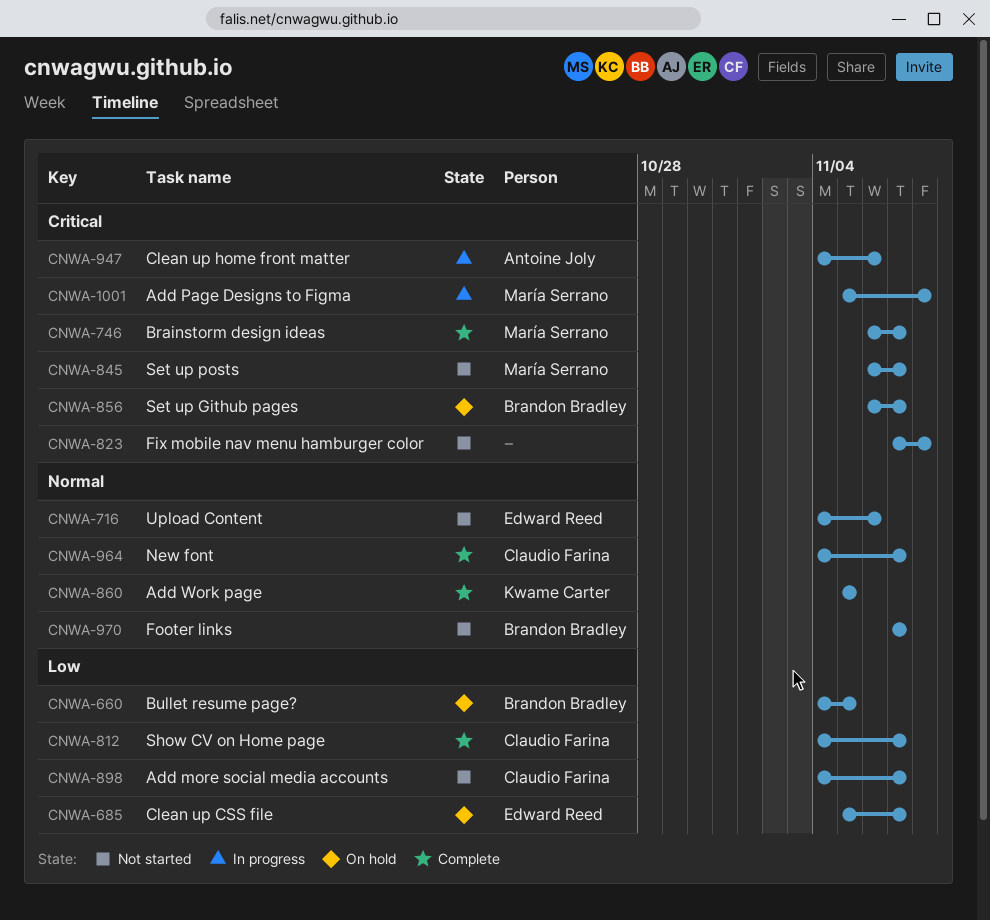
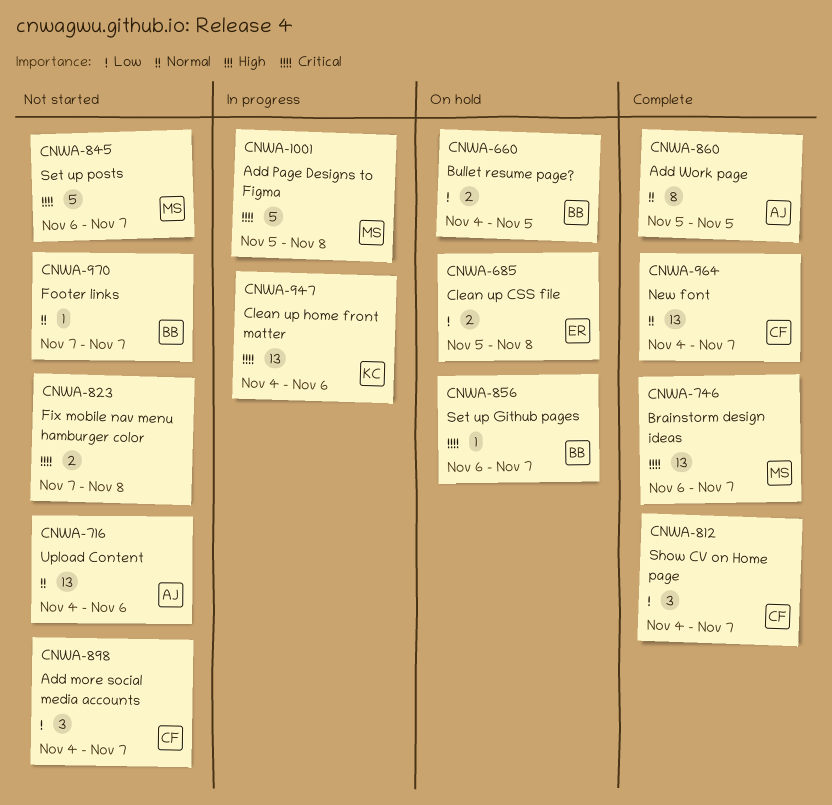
CNWA-685, due: Nov 7 -> Nov 8
CNWA-716, owner: Edward Reed -> Antoine Joly
CNWA-860, owner: Kwame Carter -> Antoine Joly
CNWA-947, owner: Antoine Joly -> Kwame Carter

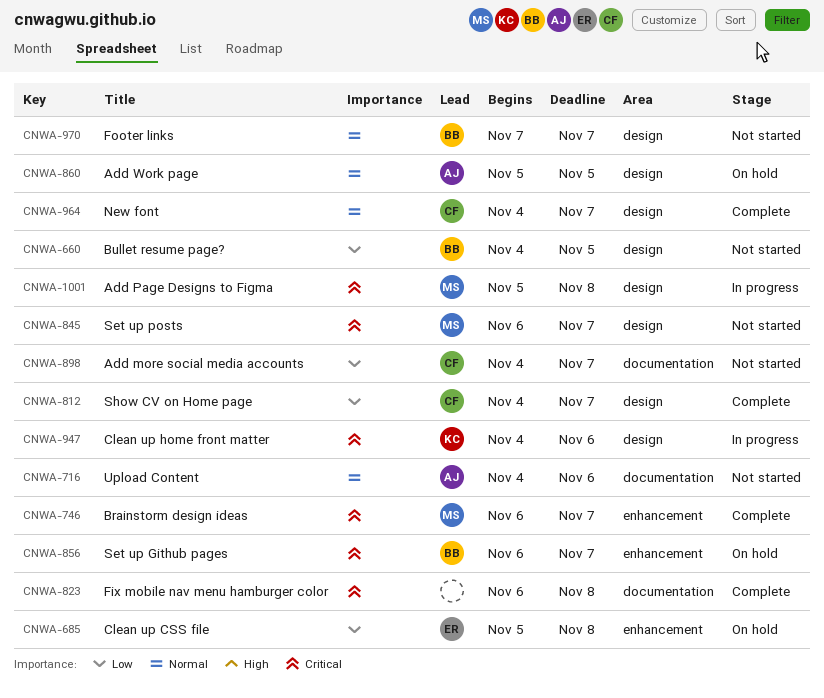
CNWA-660, status: On hold -> Not started
CNWA-823, status: Not started -> Complete
CNWA-823, start: Nov 7 -> Nov 6
CNWA-860, status: Complete -> On hold

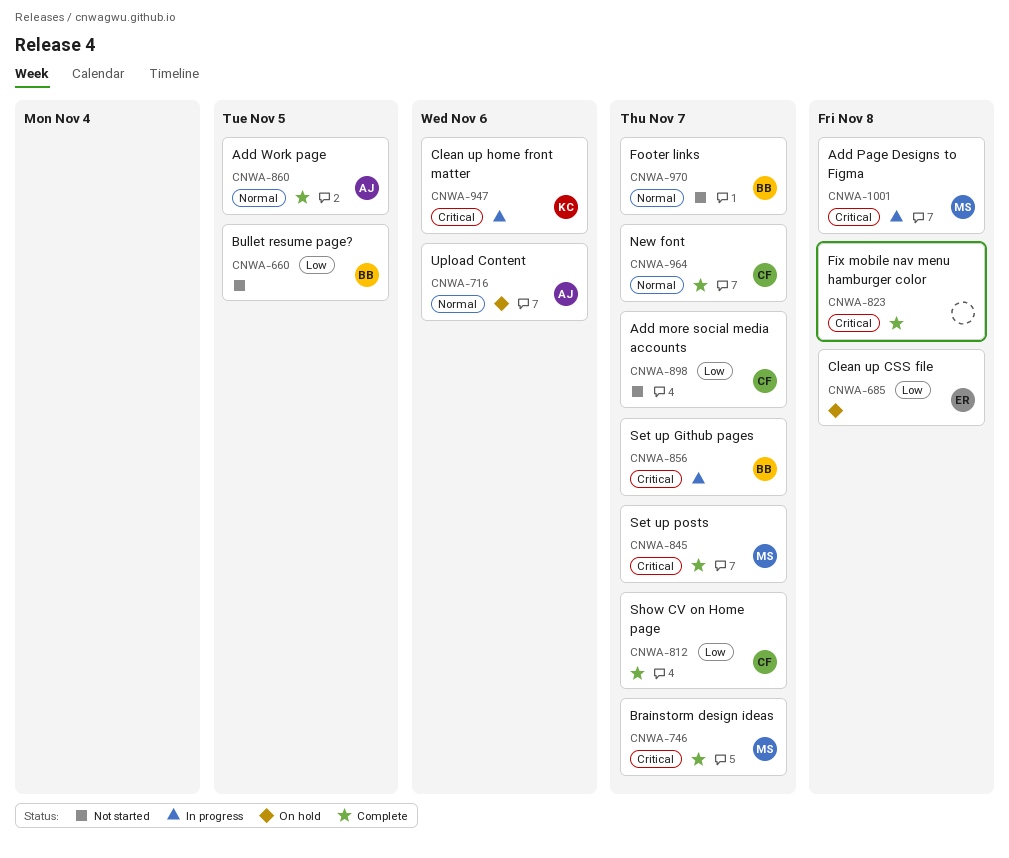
CNWA-716, status: Not started -> On hold
CNWA-845, status: Not started -> Complete
CNWA-856, status: On hold -> In progress
CNWA-860, status: On hold -> Complete

